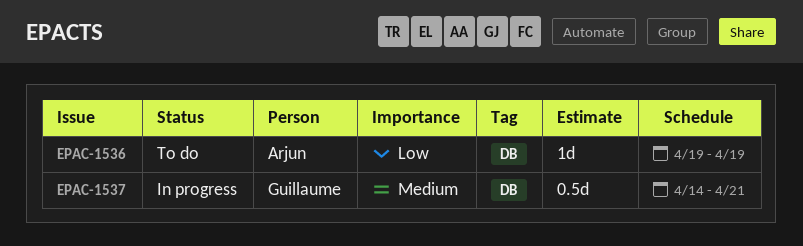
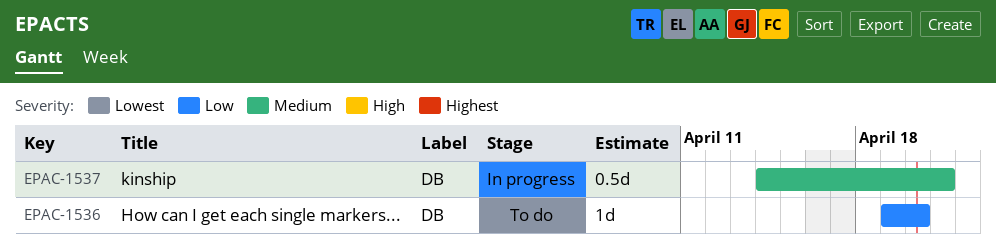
EPAC-1536, due: Apr 19 -> Apr 20

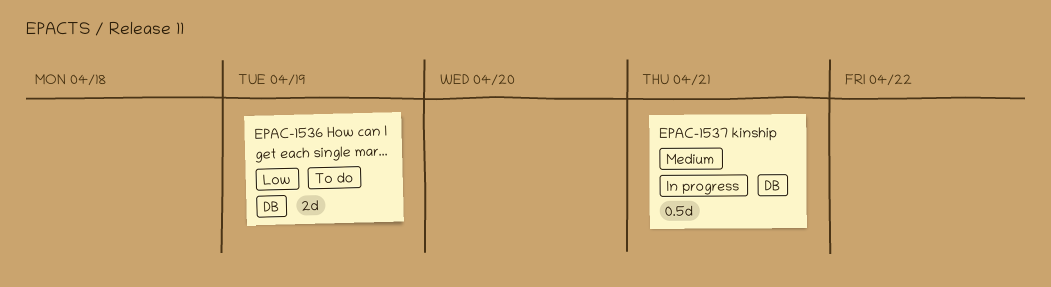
EPAC-1536, estimate: 1d -> 2d
EPAC-1536, due: Apr 20 -> Apr 19

